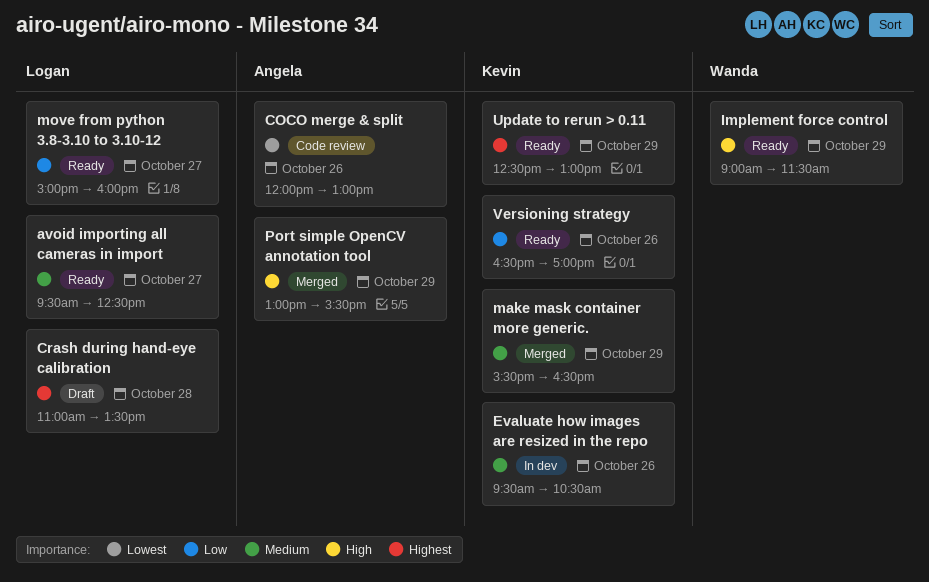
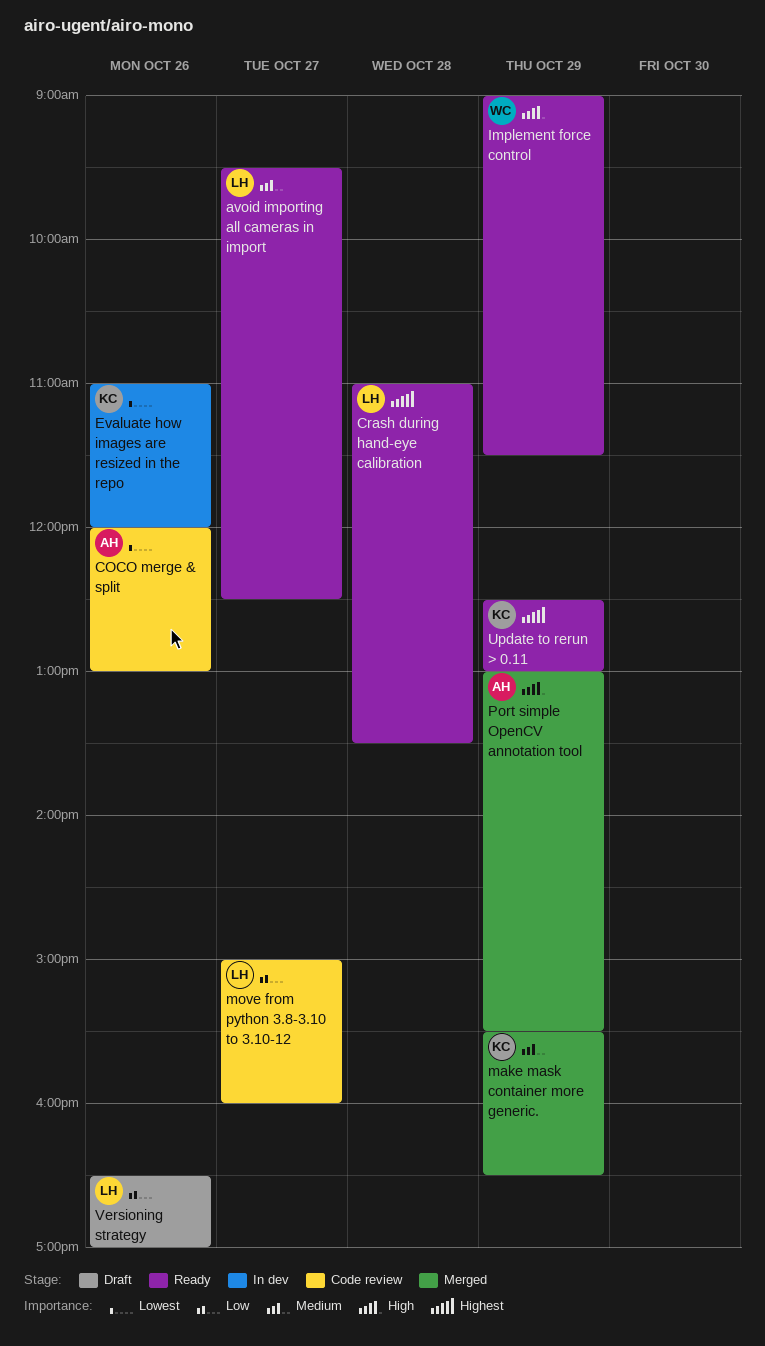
Crash during hand-eye calibration, status: Draft -> Ready
Evaluate how images are resized in the repo, priority: Medium -> Lowest
Evaluate how images are resized in the repo, begins: 09:30 -> 11:00
Evaluate how images are resized in the repo, ends: 10:30 -> 12:00
move from python 3.8-3.10 to 3.10-12, status: Ready -> Code review
Versioning strategy, status: Ready -> Draft
Versioning strategy, owner: Kevin -> Logan

